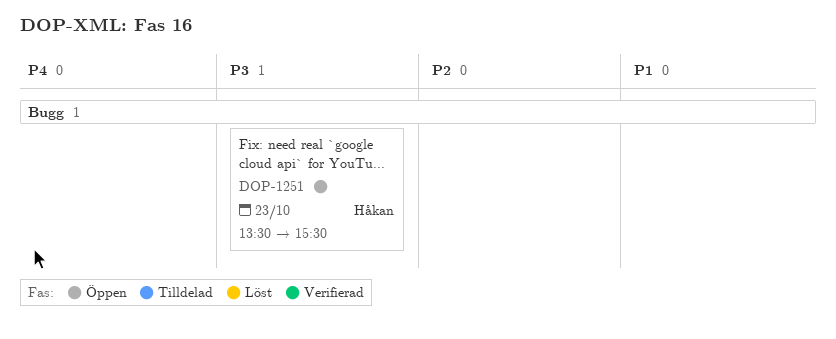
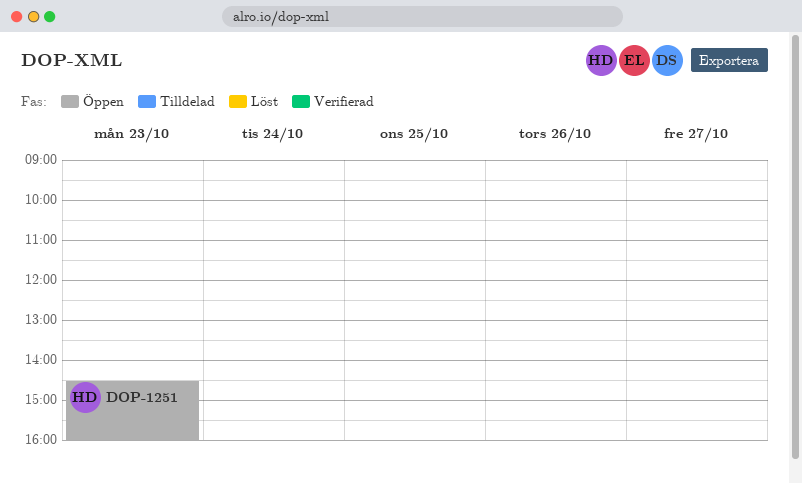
DOP-1251, begins: 13:30 -> 14:30
DOP-1251, ends: 15:30 -> 16:00

